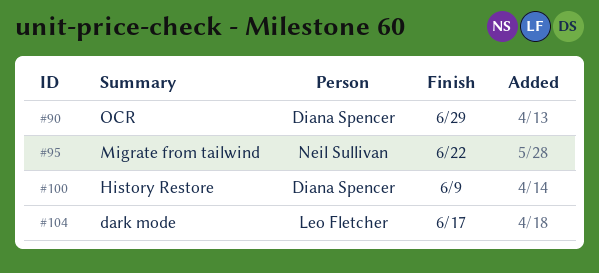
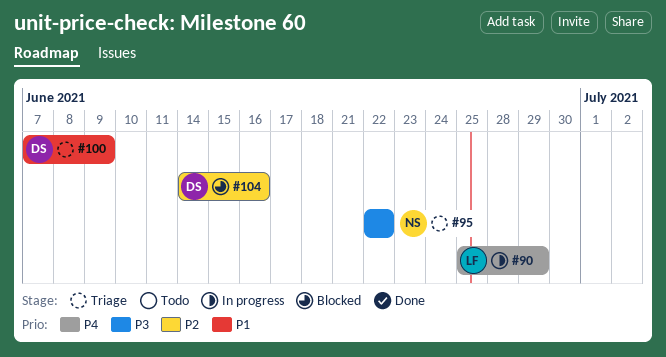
#90, owner: Diana Spencer -> Leo Fletcher
#104, owner: Leo Fletcher -> Diana Spencer
#104, due: Jun 17 -> Jun 16

